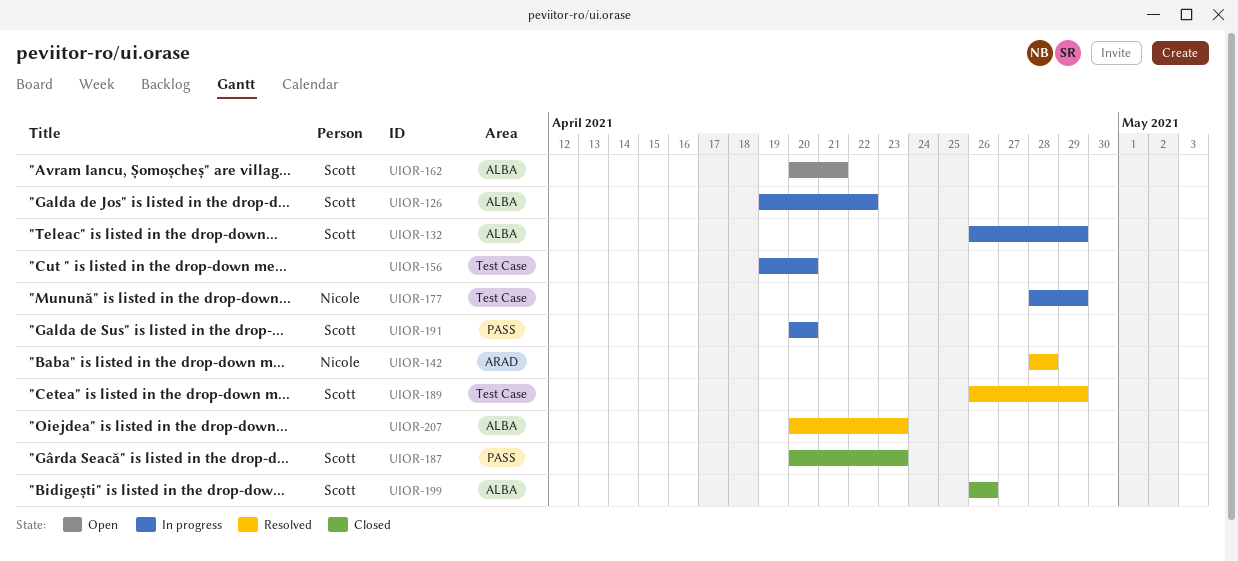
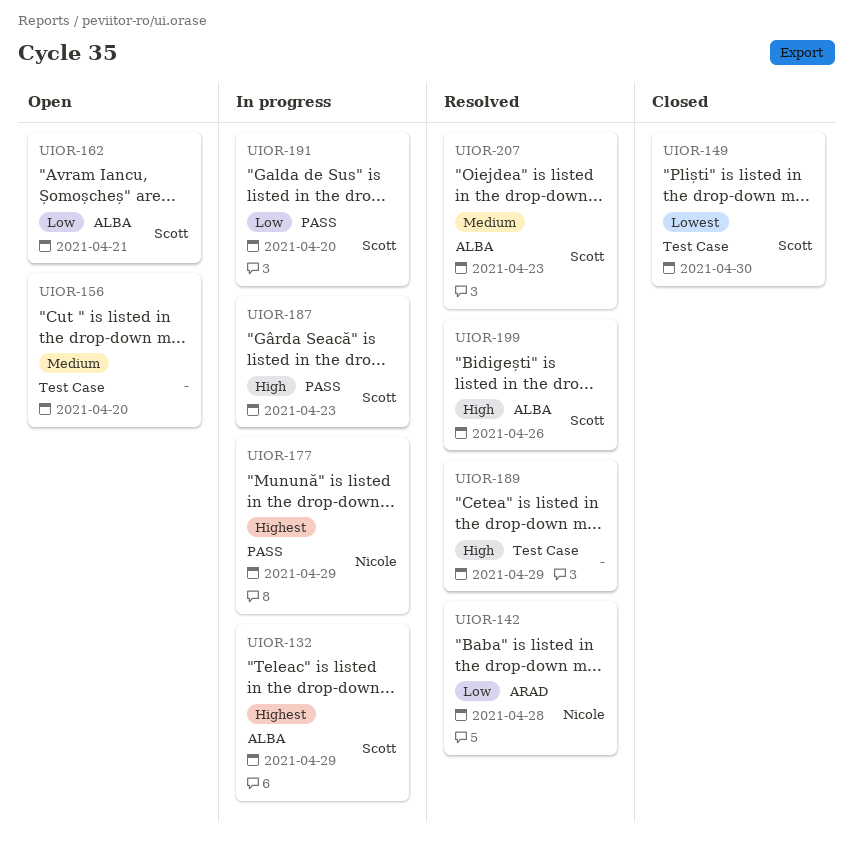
UIOR-126: present -> none
UIOR-149: none -> present
UIOR-156, status: In progress -> Open
UIOR-177, label: Test Case -> PASS
UIOR-187, status: Closed -> In progress
UIOR-189, owner: Scott -> none
UIOR-199, status: Closed -> Resolved
UIOR-207, owner: none -> Scott

